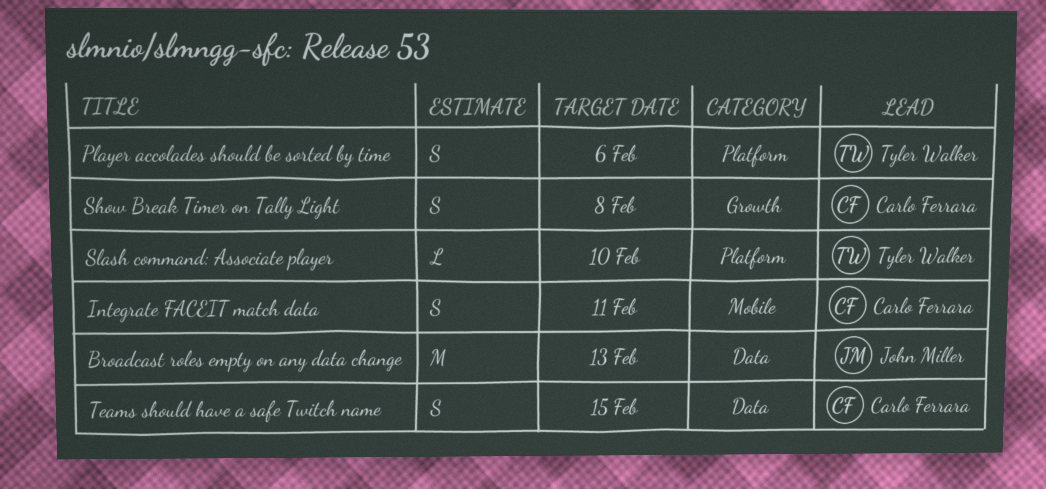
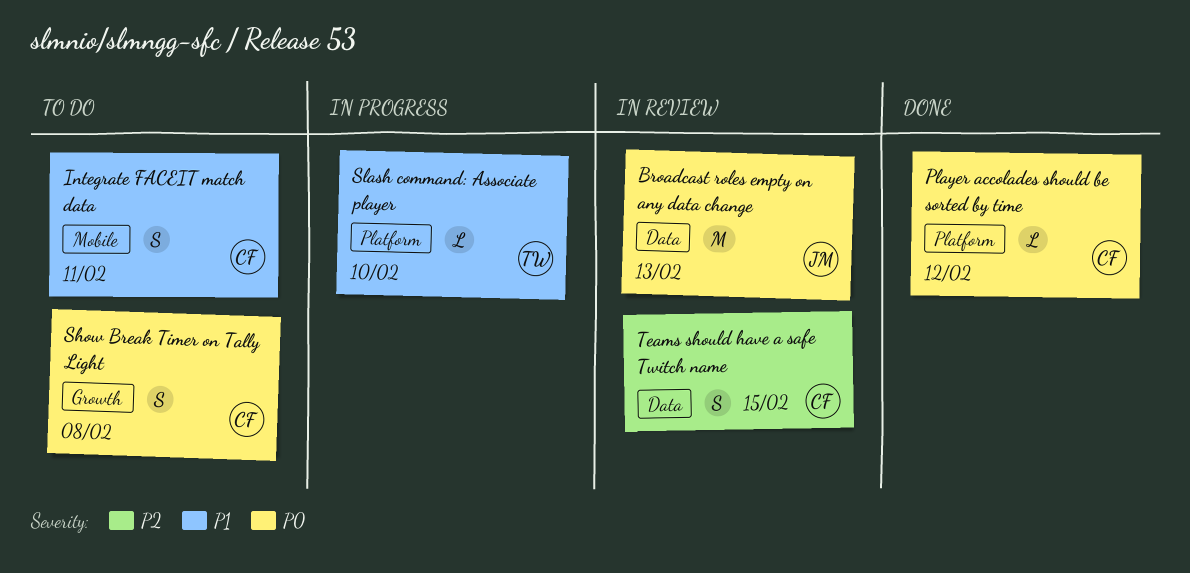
Player accolades should be sorted by time, owner: Tyler Walker -> Carlo Ferrara
Player accolades should be sorted by time, estimate: S -> L
Player accolades should be sorted by time, due: Feb 6 -> Feb 12

